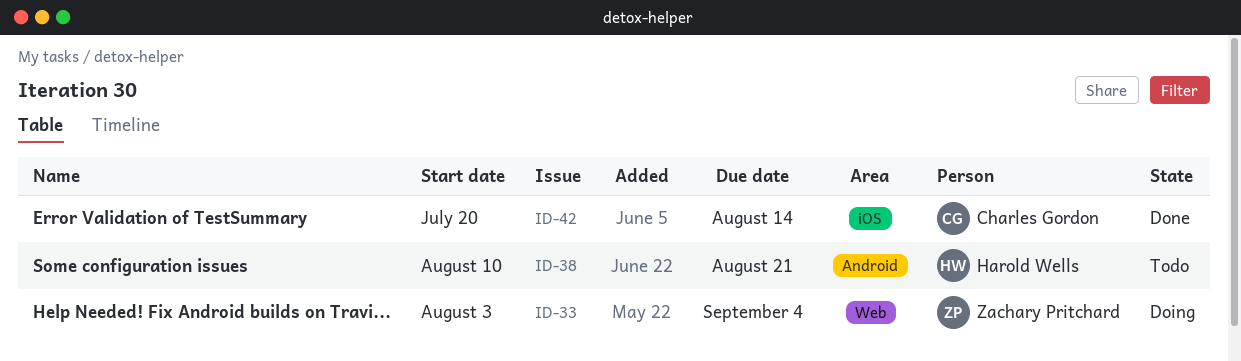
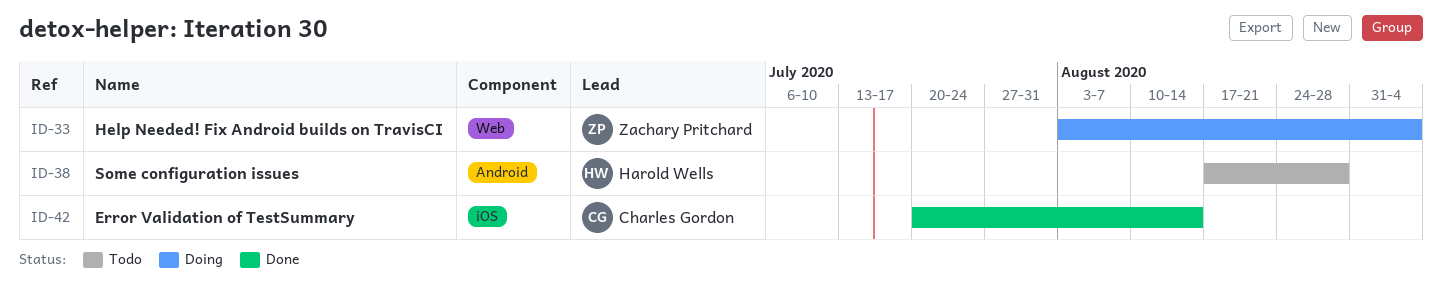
ID-38, start: Aug 10 -> Aug 17
ID-38, due: Aug 21 -> Aug 28

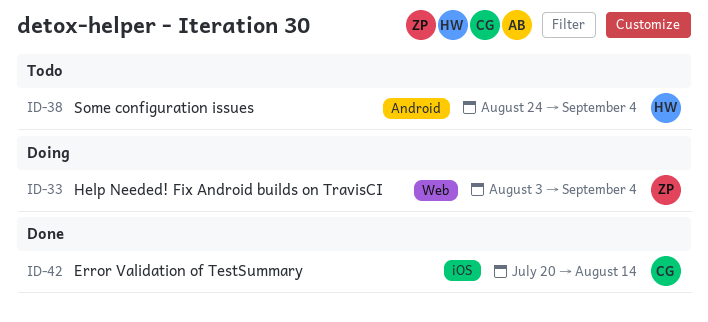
ID-38, start: Aug 17 -> Aug 24
ID-38, due: Aug 28 -> Sep 4

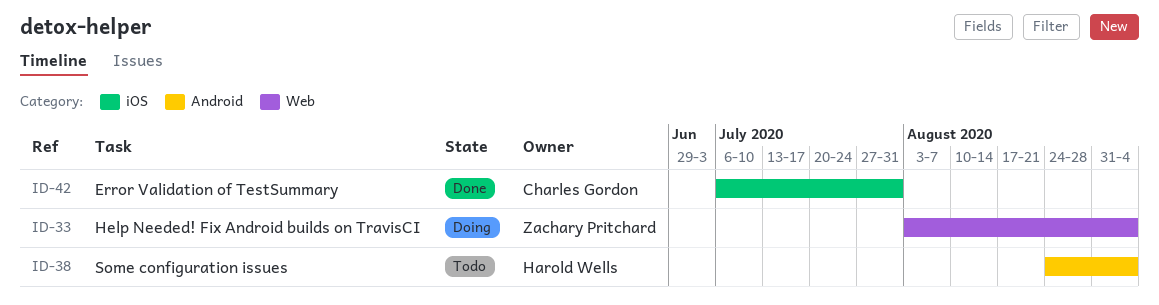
ID-42, start: Jul 20 -> Jul 6
ID-42, due: Aug 14 -> Jul 31

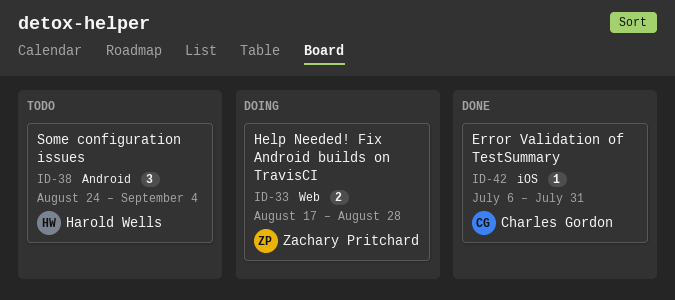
ID-33, start: Aug 3 -> Aug 17
ID-33, due: Sep 4 -> Aug 28

